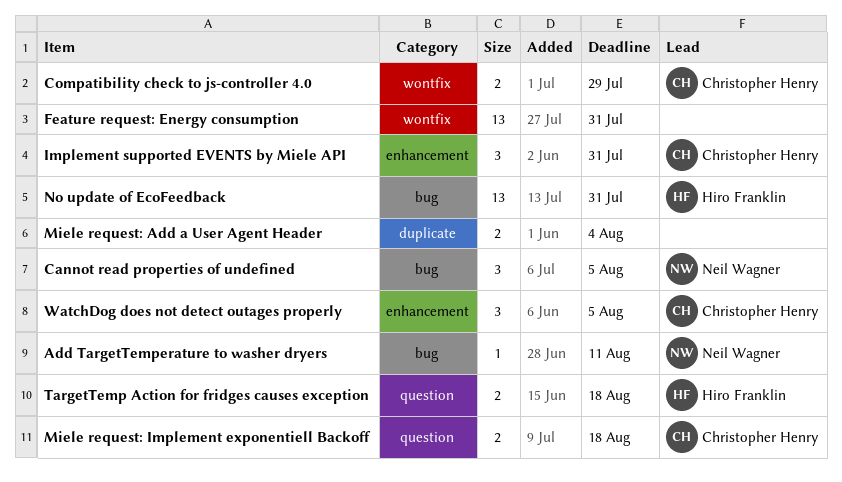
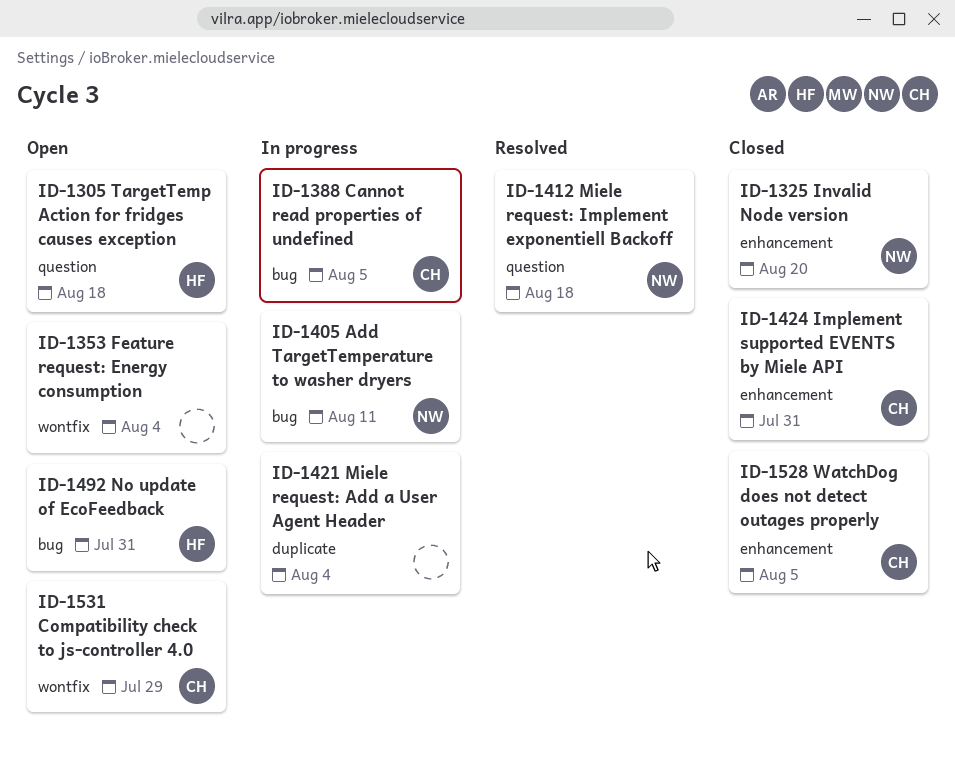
Cannot read properties of undefined, owner: Neil Wagner -> Christopher Henry
Feature request: Energy consumption, due: Jul 31 -> Aug 4
Invalid Node version: none -> present
Miele request: Implement exponentiell Backoff, owner: Christopher Henry -> Neil Wagner

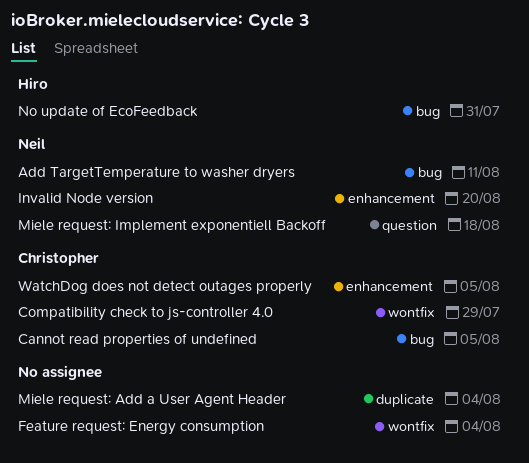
Implement supported EVENTS by Miele API: present -> none
TargetTemp Action for fridges causes exception: present -> none

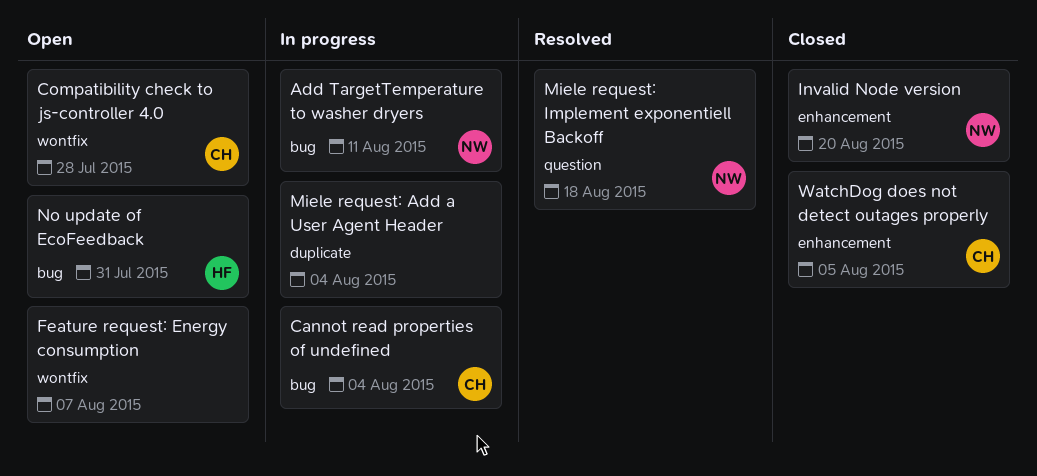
Cannot read properties of undefined, due: Aug 5 -> Aug 4
Compatibility check to js-controller 4.0, due: Jul 29 -> Jul 28
Feature request: Energy consumption, due: Aug 4 -> Aug 7

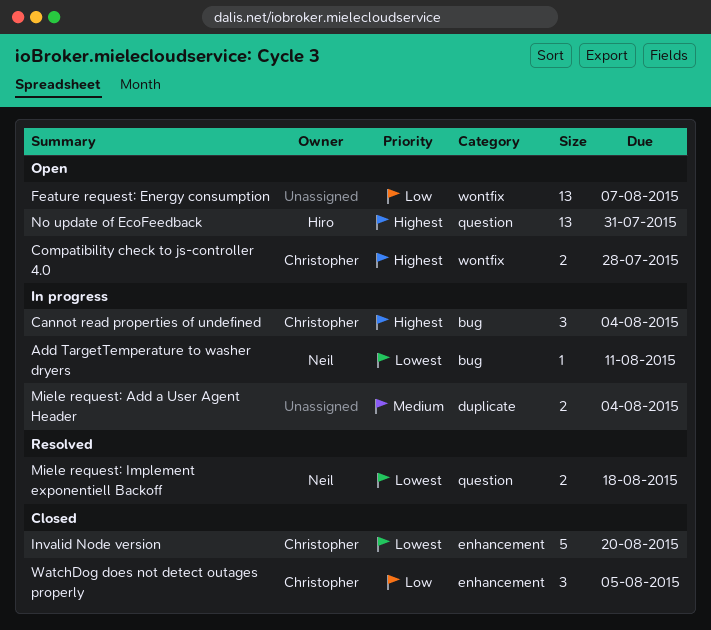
Invalid Node version, owner: Neil -> Christopher
No update of EcoFeedback, label: bug -> question

